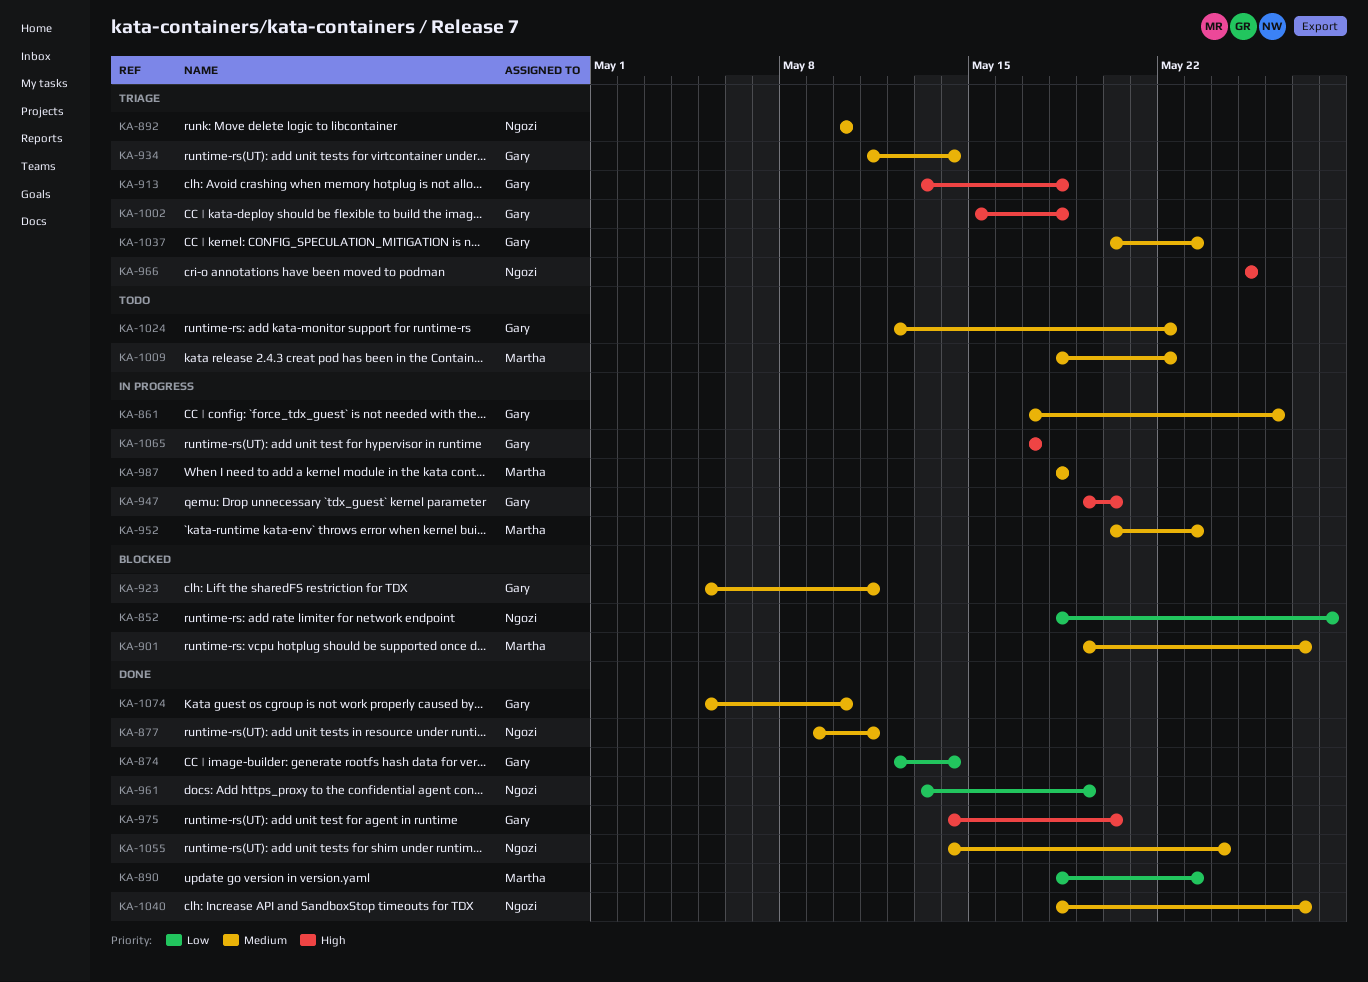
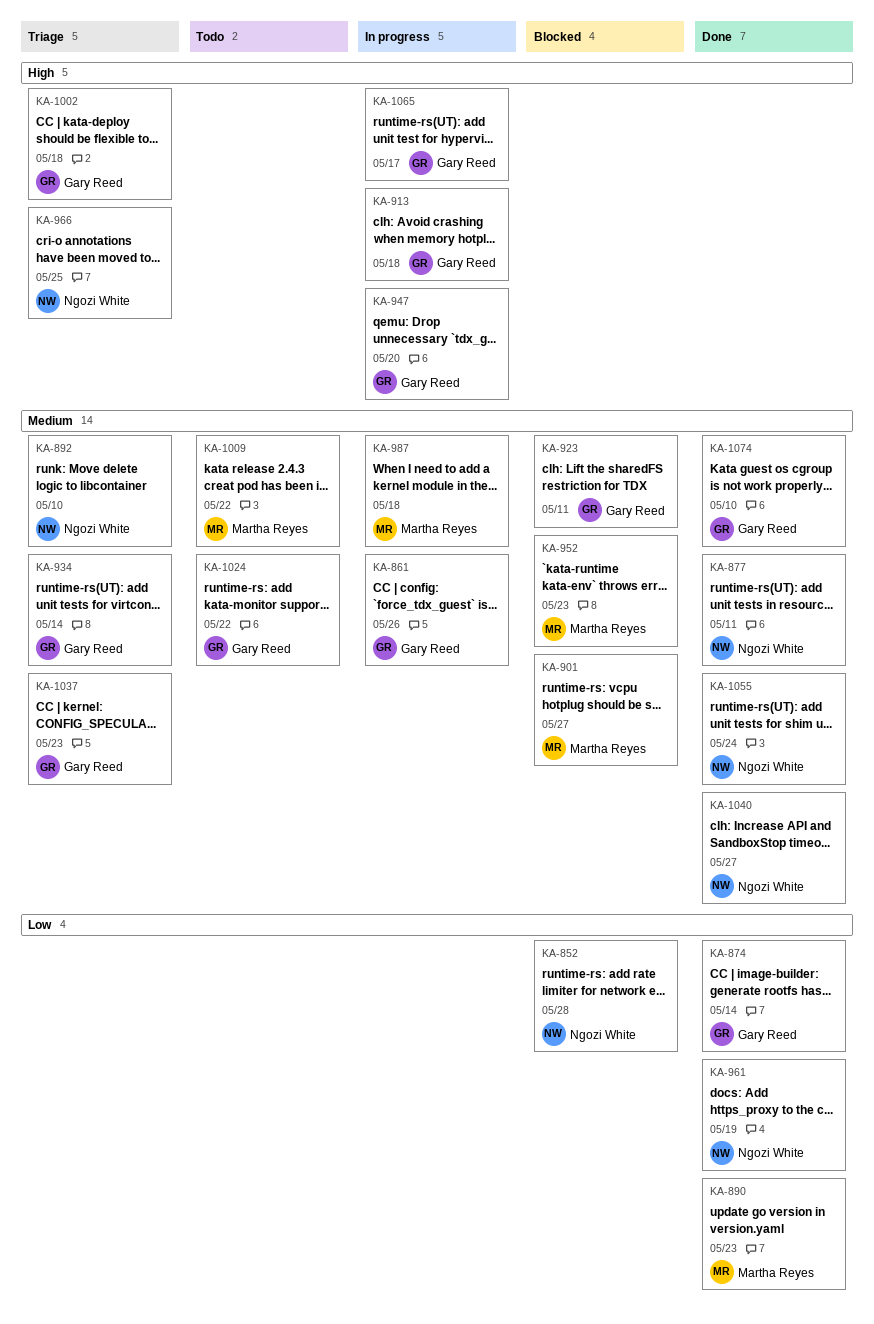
KA-913, status: Triage -> In progress
KA-952, status: In progress -> Blocked
KA-975: present -> none

